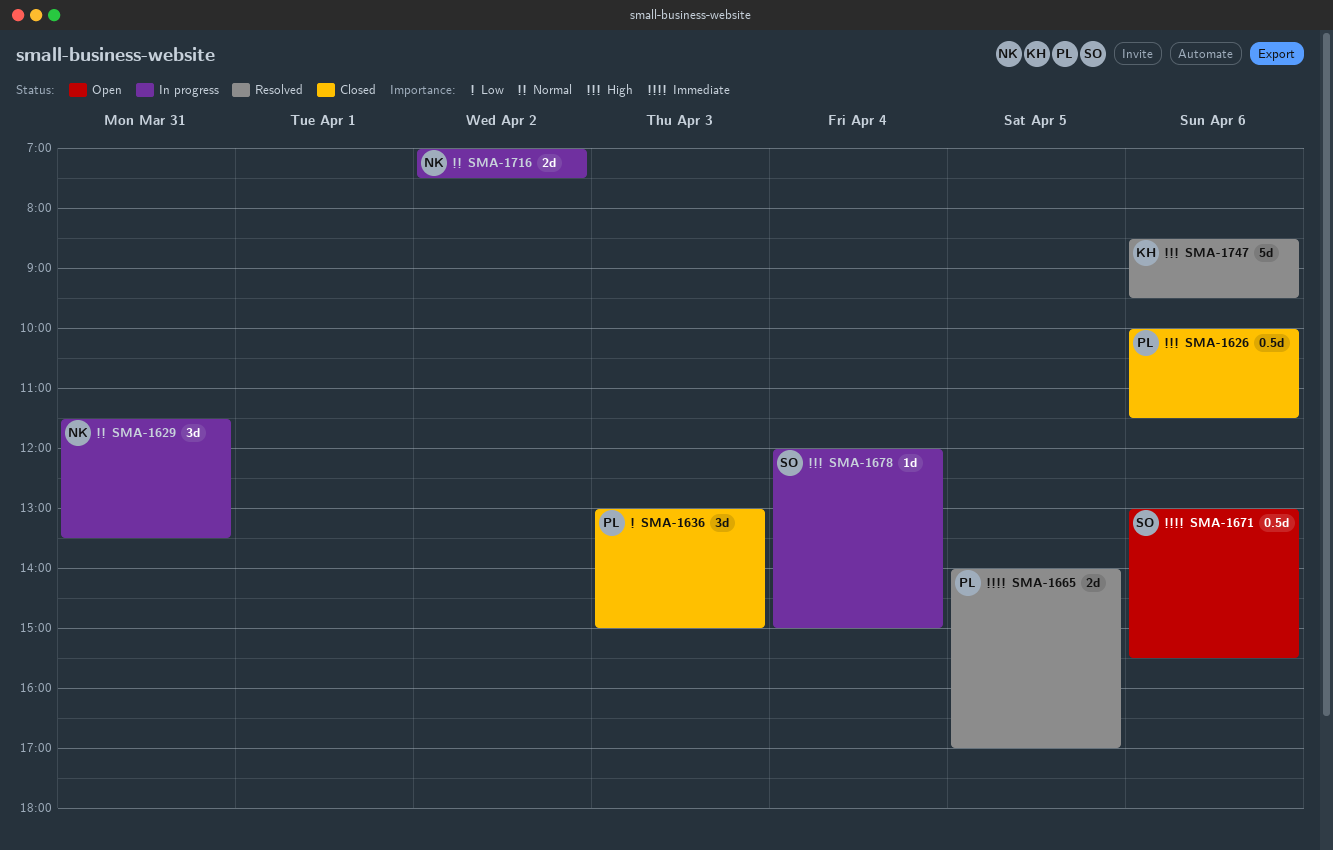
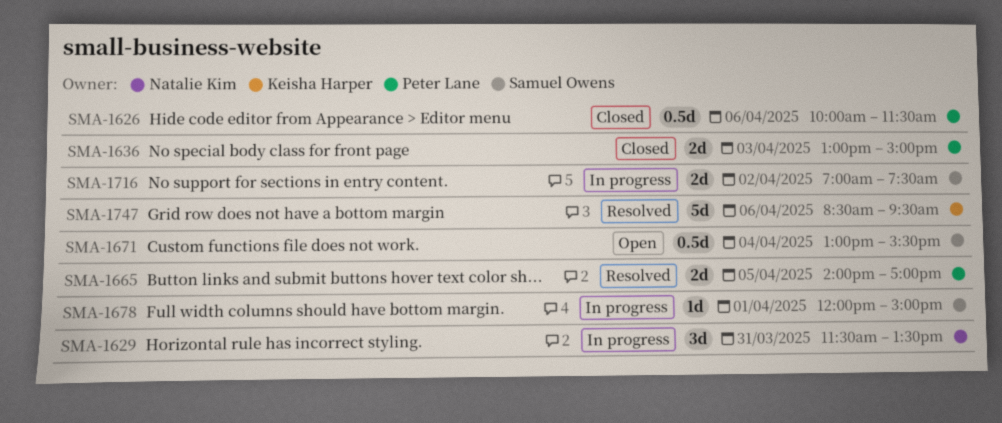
SMA-1636, estimate: 3d -> 2d
SMA-1671, day: Apr 6 -> Apr 4
SMA-1678, day: Apr 4 -> Apr 1
SMA-1716, owner: Natalie Kim -> Samuel Owens

